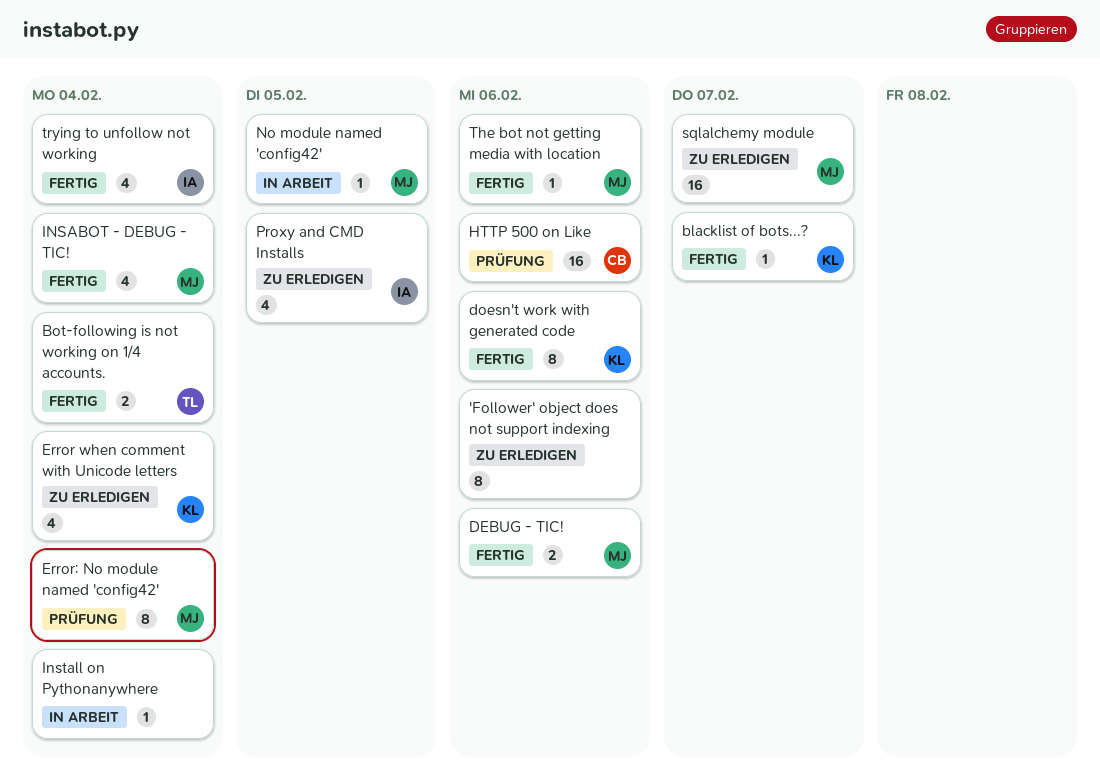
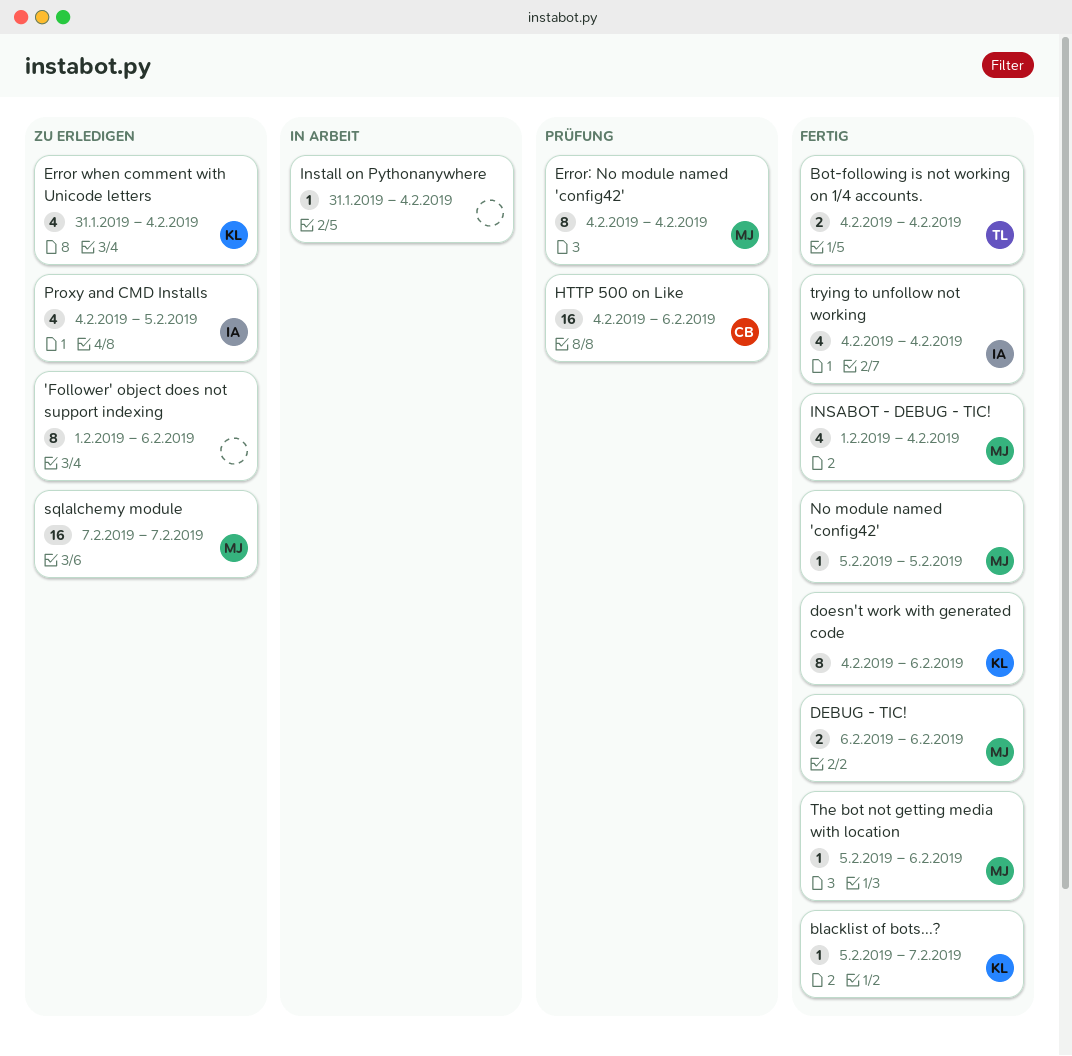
No module named 'config42', status: In Arbeit -> Fertig

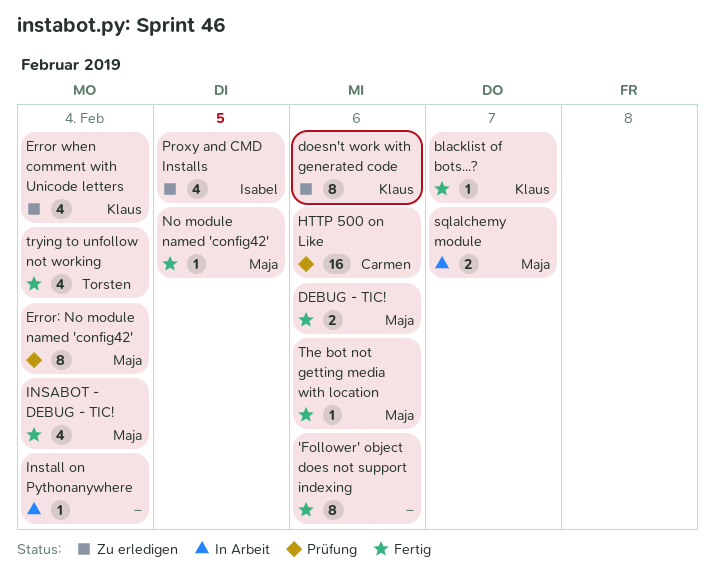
'Follower' object does not support indexing, status: Zu erledigen -> Fertig
Bot-following is not working on 1/4 accounts.: present -> none
doesn't work with generated code, status: Fertig -> Zu erledigen
sqlalchemy module, status: Zu erledigen -> In Arbeit
sqlalchemy module, estimate: 16 -> 2
trying to unfollow not working, owner: Isabel -> Torsten

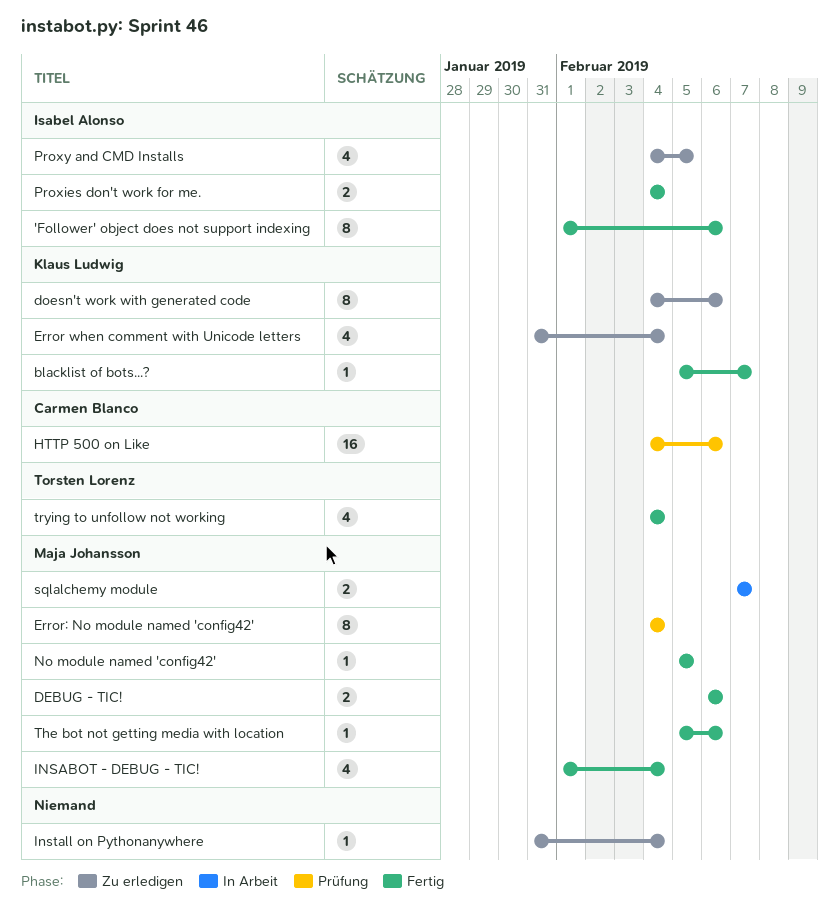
'Follower' object does not support indexing, owner: none -> Isabel Alonso
Install on Pythonanywhere, status: In Arbeit -> Zu erledigen
Proxies don't work for me.: none -> present

